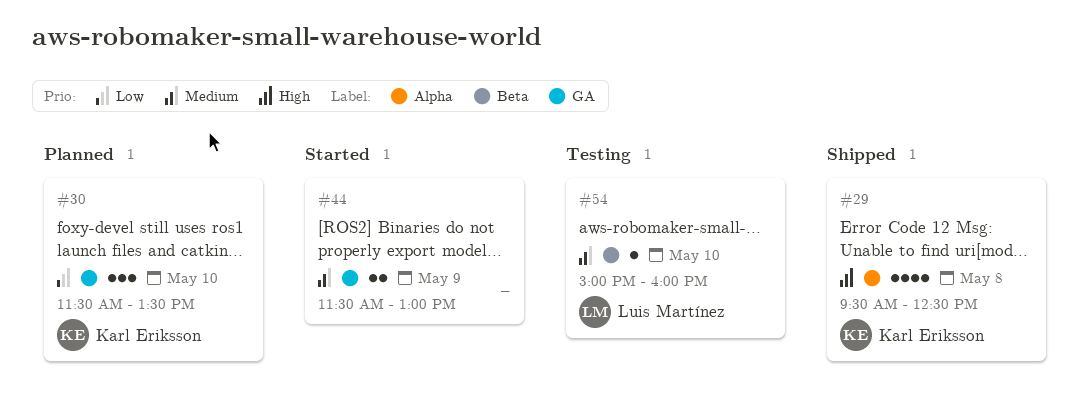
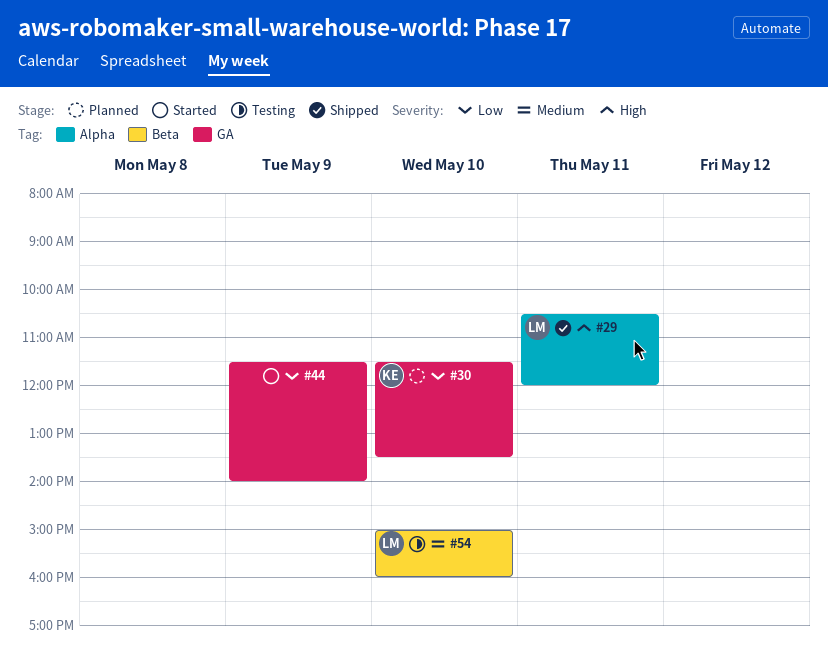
#29, owner: Karl Eriksson -> Luis Martínez
#29, day: May 8 -> May 11
#29, begins: 09:30 -> 10:30
#29, ends: 12:30 -> 12:00
#44, priority: Medium -> Low
#44, ends: 13:00 -> 14:00

